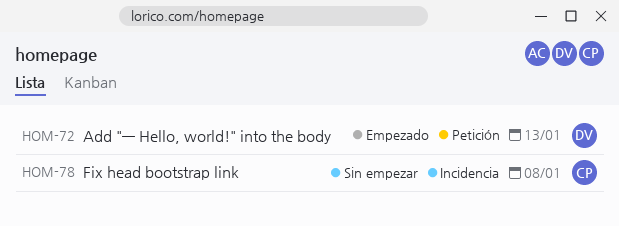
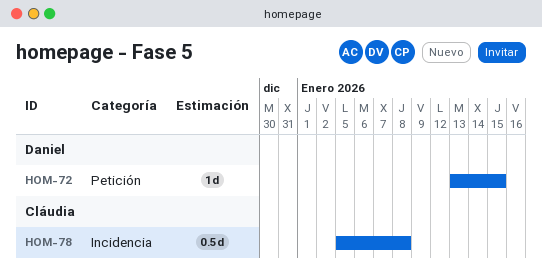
HOM-72, due: Jan 13 -> Jan 15

